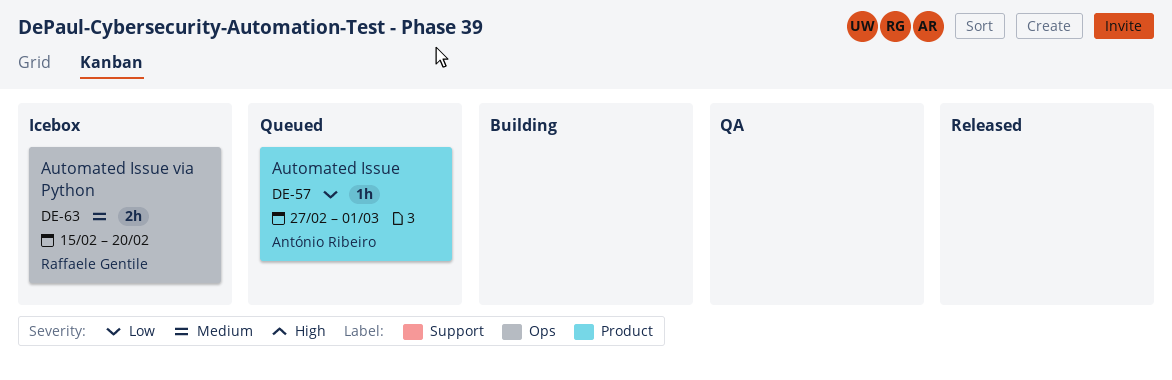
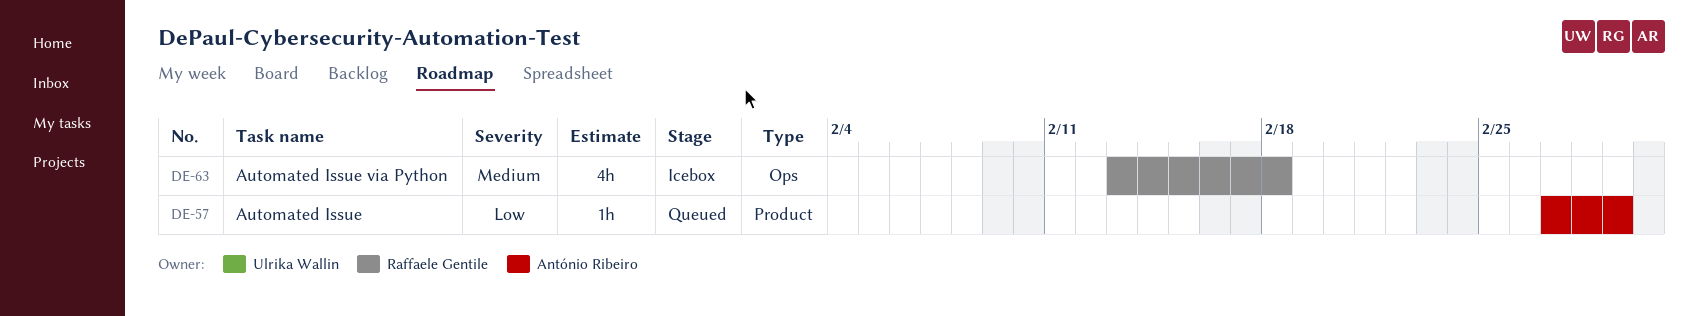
DE-63, estimate: 2h -> 4h
DE-63, start: Feb 15 -> Feb 13
DE-63, due: Feb 20 -> Feb 18

